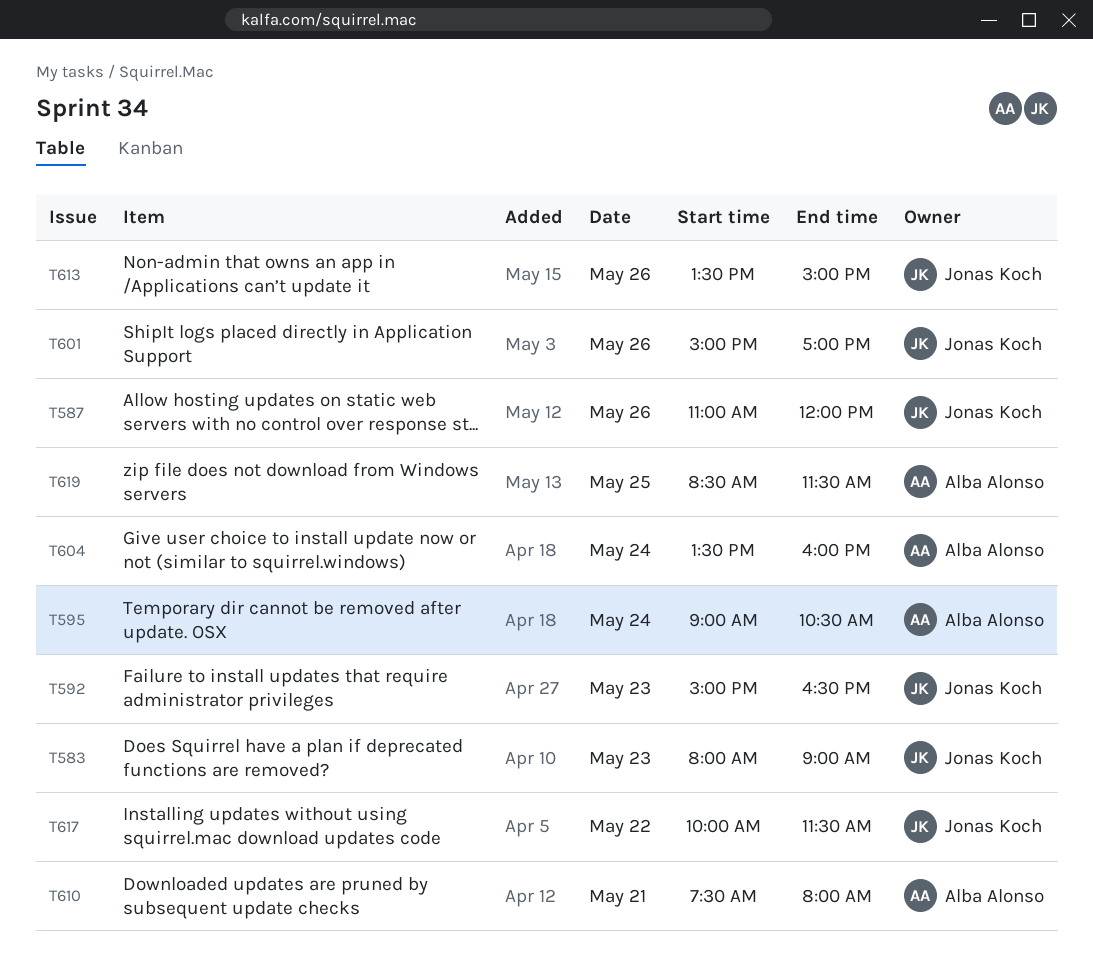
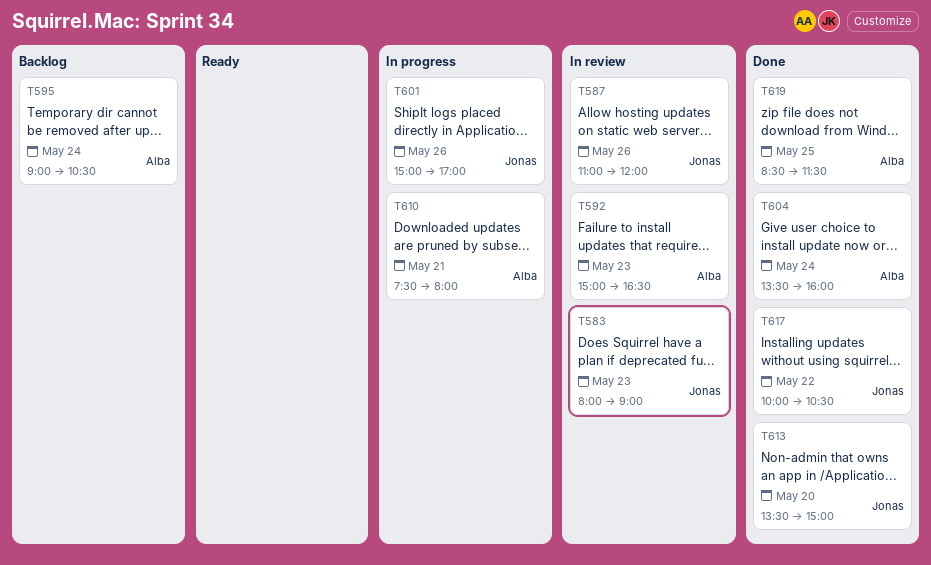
T592, owner: Jonas Koch -> Alba Alonso
T613, day: May 26 -> May 20
T617, ends: 11:30 -> 10:30

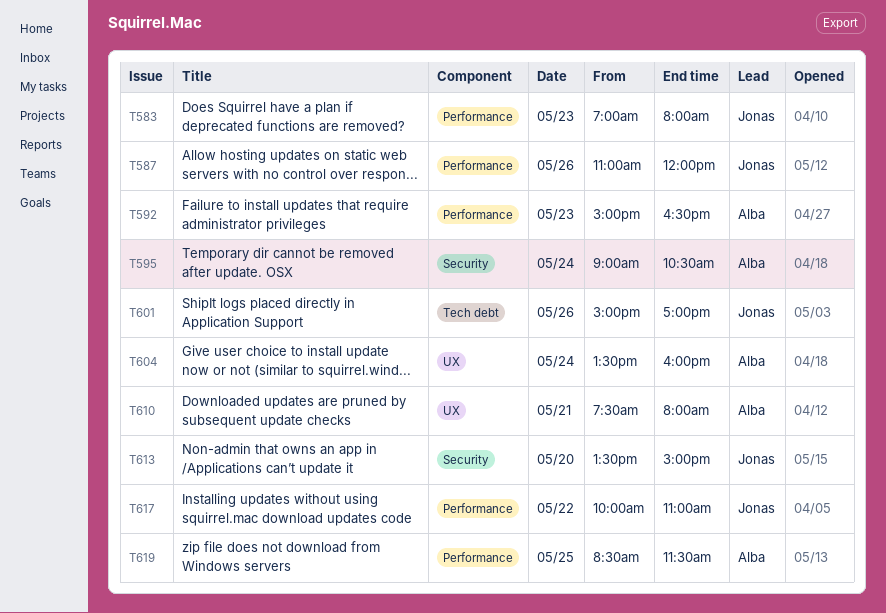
T583, begins: 08:00 -> 07:00
T583, ends: 09:00 -> 08:00
T617, ends: 10:30 -> 11:00

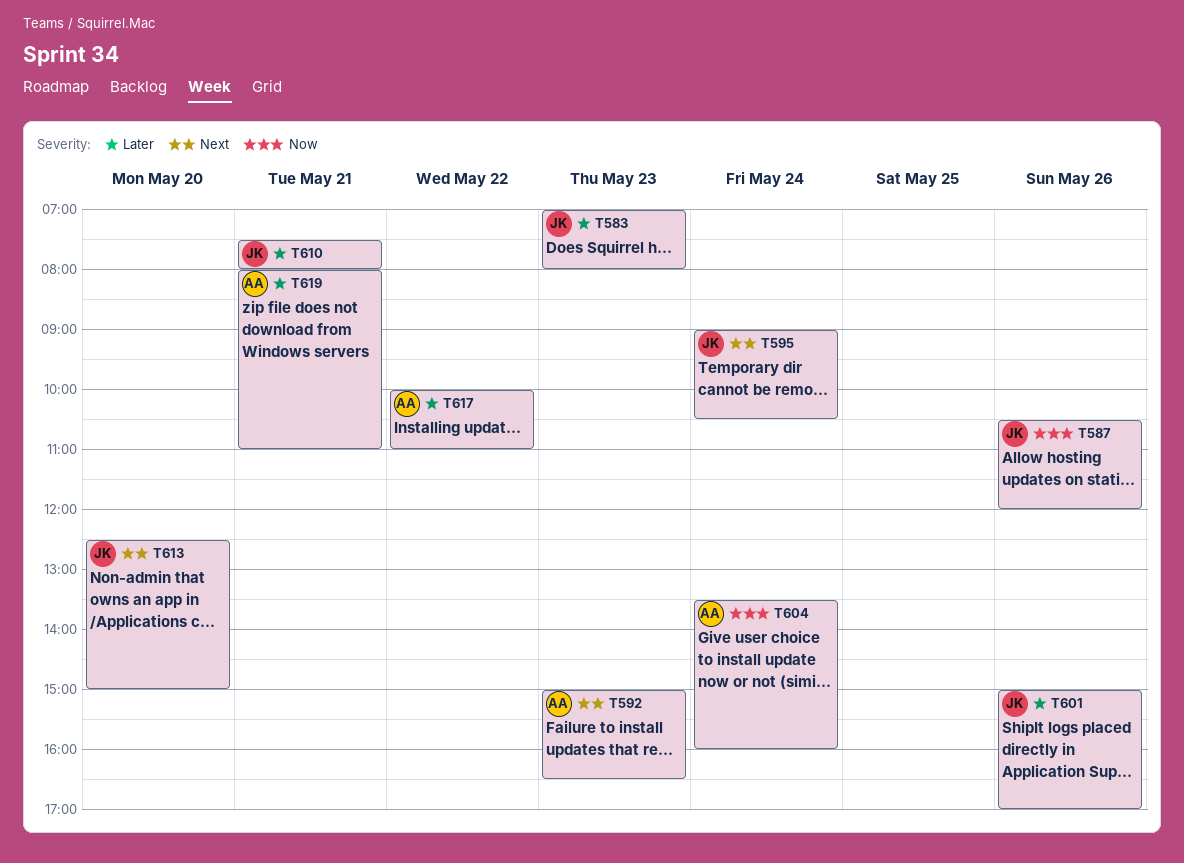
T587, begins: 11:00 -> 10:30
T595, owner: Alba -> Jonas
T610, owner: Alba -> Jonas
T613, begins: 13:30 -> 12:30
T617, owner: Jonas -> Alba
T619, day: May 25 -> May 21
T619, begins: 08:30 -> 08:00
T619, ends: 11:30 -> 11:00

